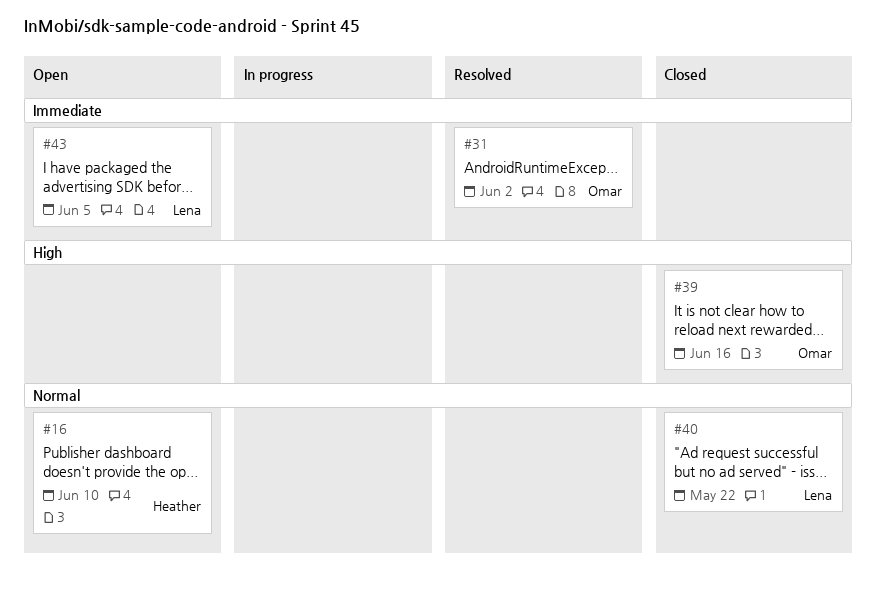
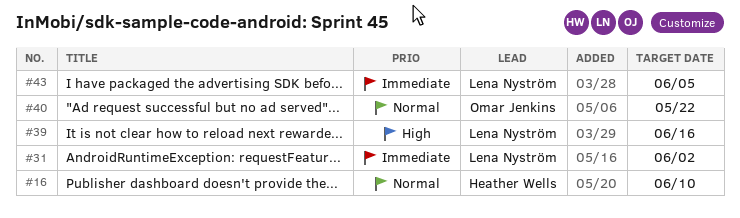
#31, owner: Omar Jenkins -> Lena Nyström
#39, owner: Omar Jenkins -> Lena Nyström
#40, owner: Lena Nyström -> Omar Jenkins

